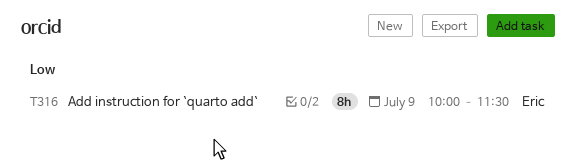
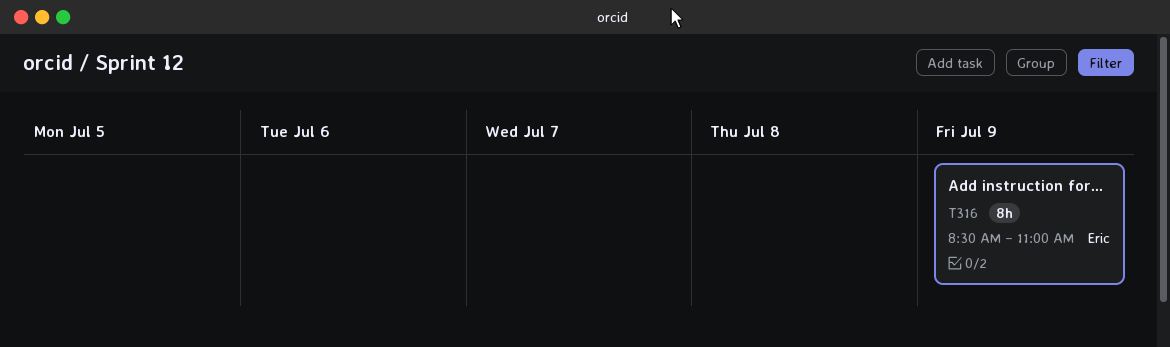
T316, begins: 10:00 -> 08:30
T316, ends: 11:30 -> 11:00

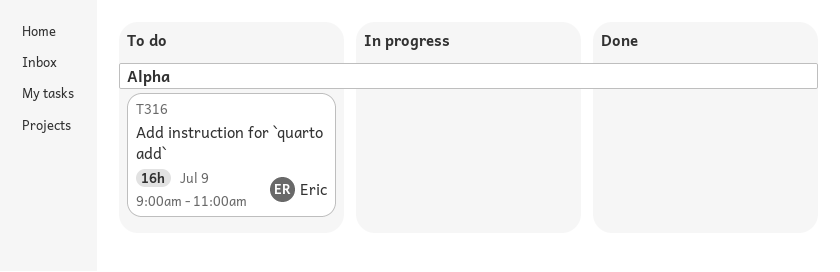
T316, estimate: 8h -> 16h
T316, begins: 08:30 -> 09:00

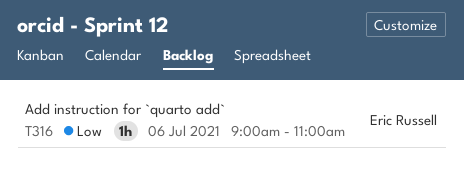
T316, estimate: 16h -> 1h
T316, day: Jul 9 -> Jul 6

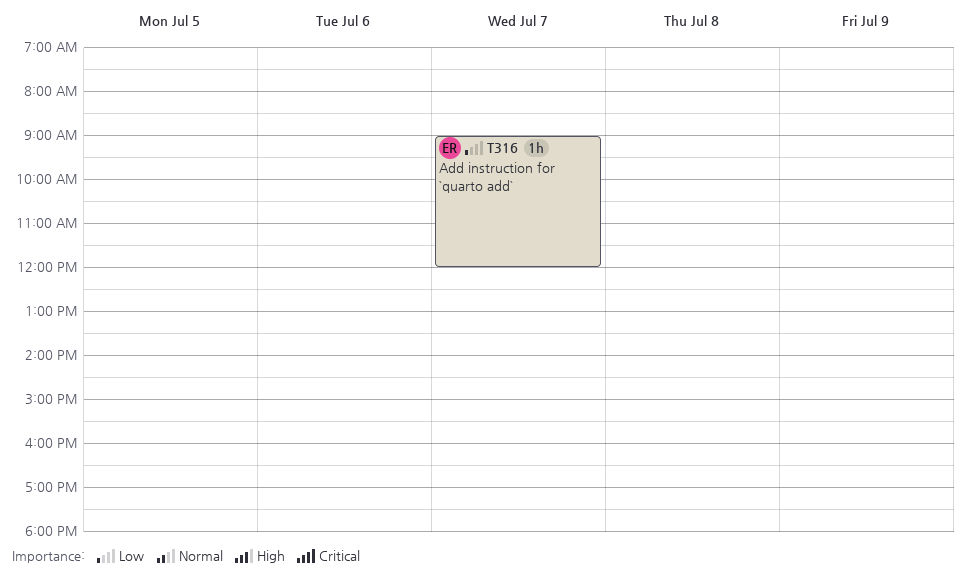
T316, day: Jul 6 -> Jul 7
T316, ends: 11:00 -> 12:00

